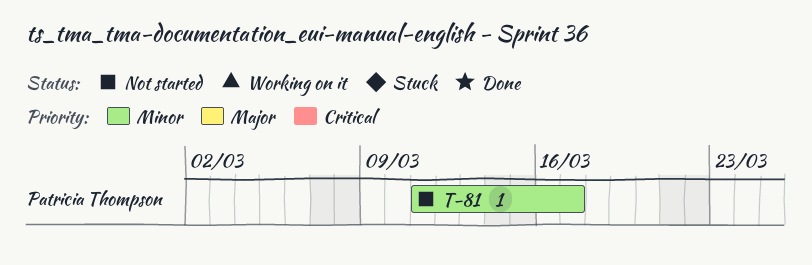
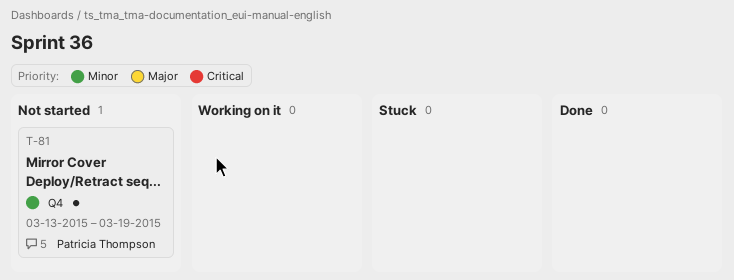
T-81, start: Mar 11 -> Mar 13
T-81, due: Mar 17 -> Mar 19

